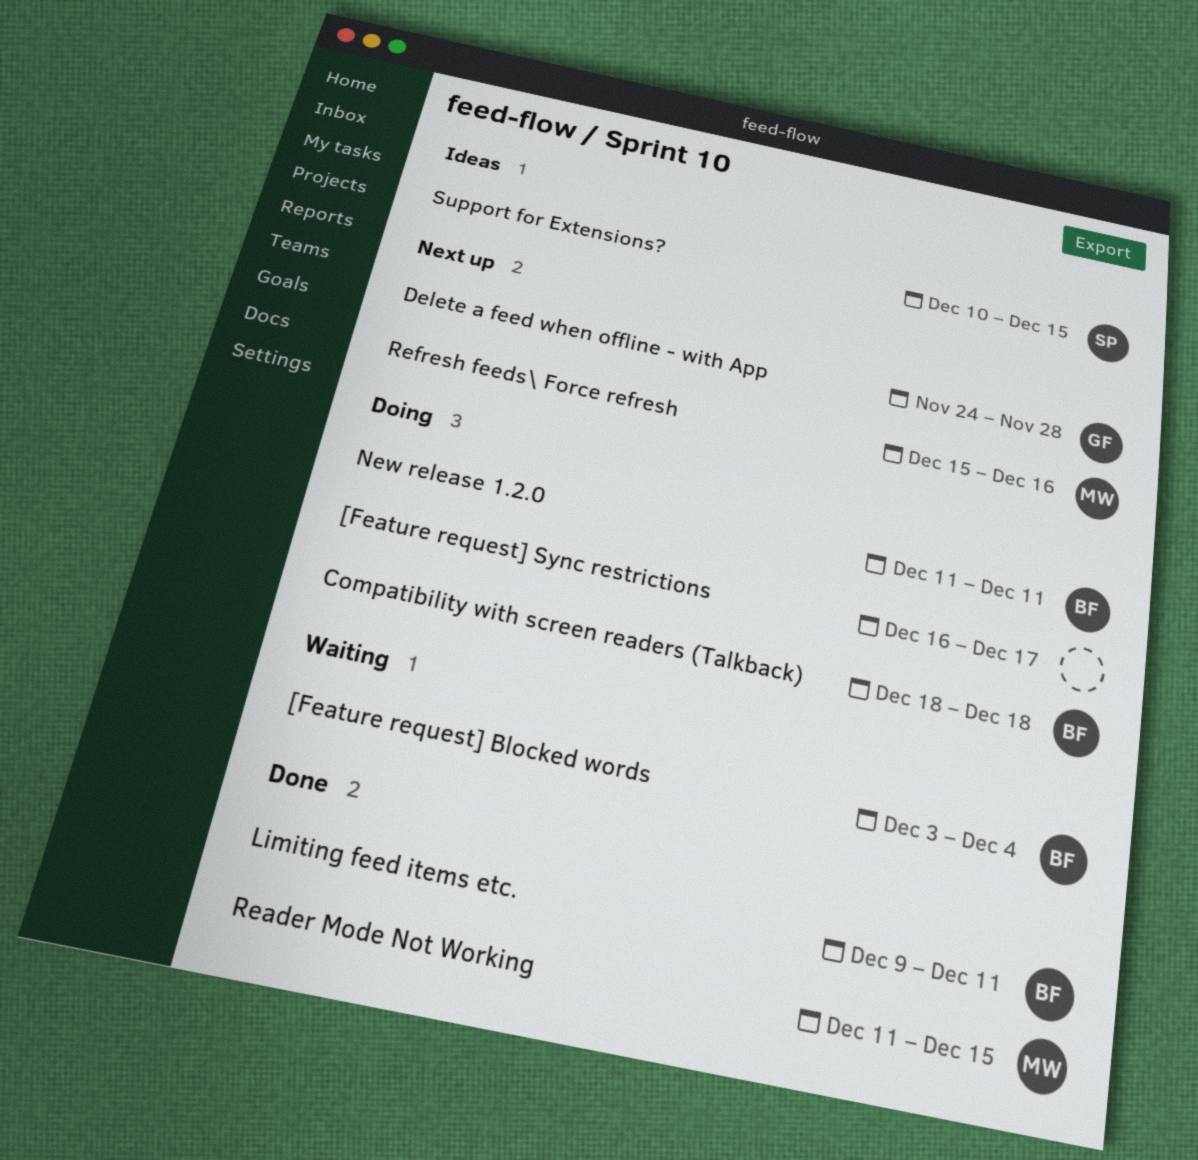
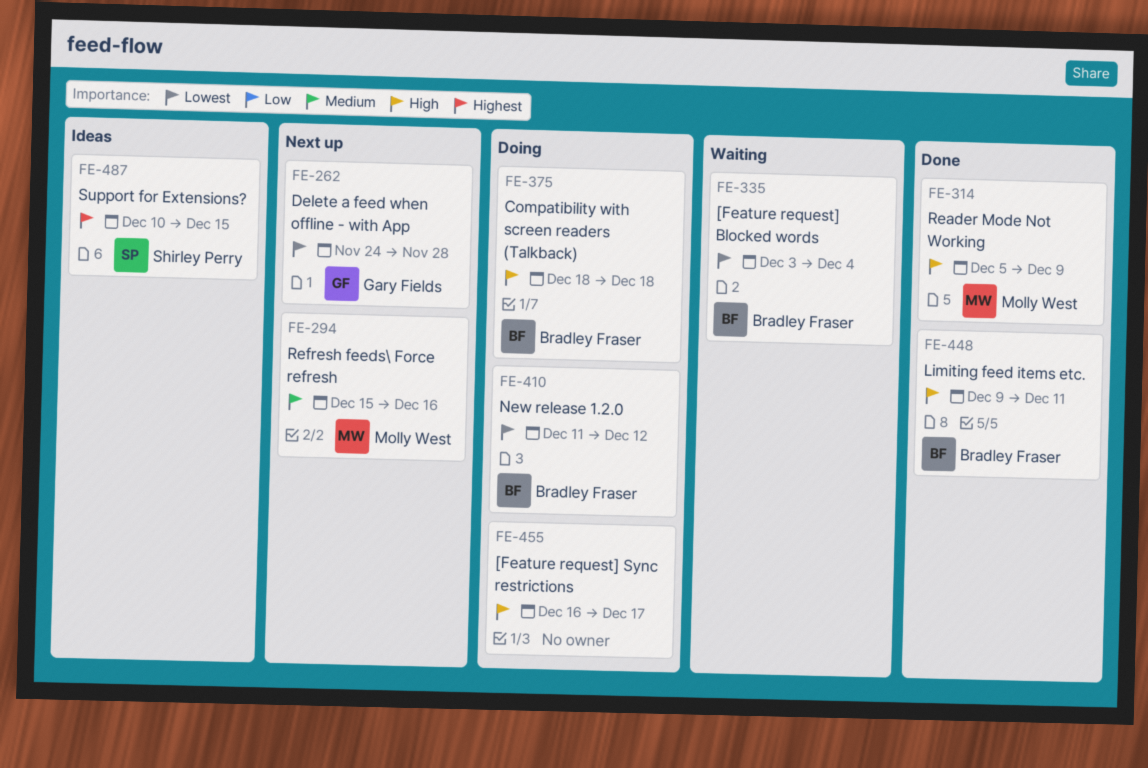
New release 1.2.0, due: Dec 11 -> Dec 12
Reader Mode Not Working, start: Dec 11 -> Dec 5
Reader Mode Not Working, due: Dec 15 -> Dec 9

